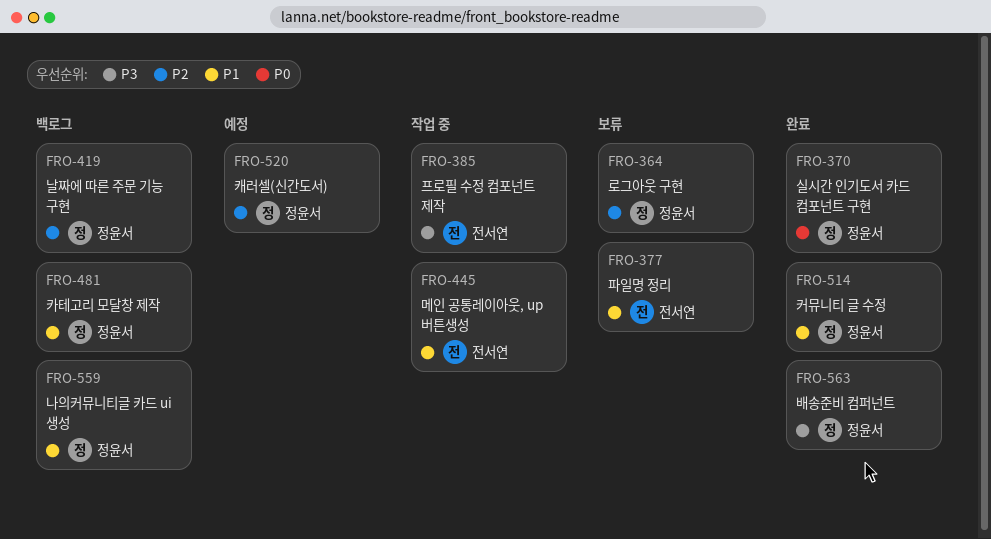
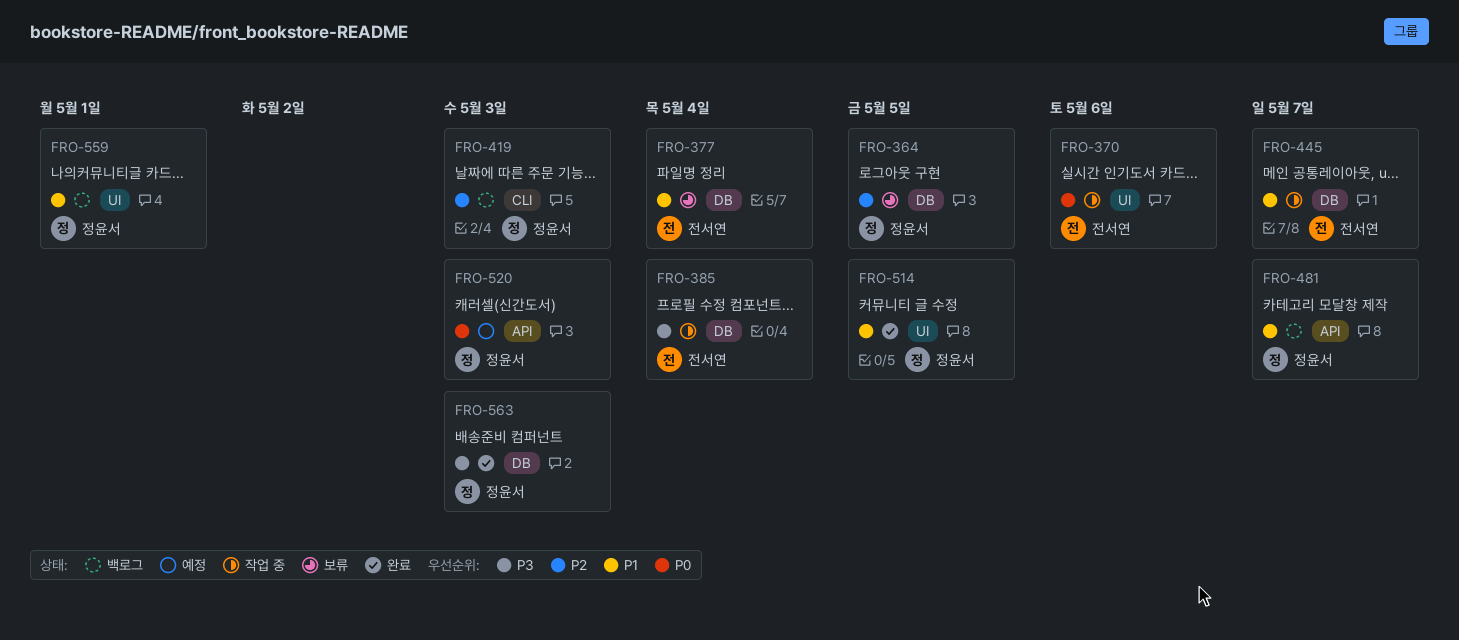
FRO-370, status: 완료 -> 작업 중
FRO-370, owner: 정윤서 -> 전서연
FRO-520, priority: P2 -> P0

